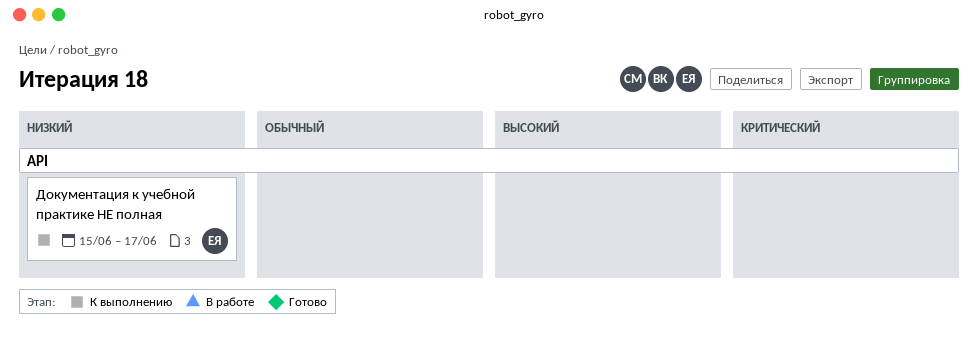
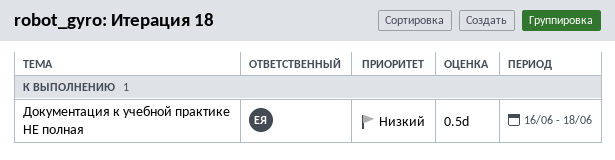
Документация к учебной практике НЕ полная, start: Jun 15 -> Jun 16
Документация к учебной практике НЕ полная, due: Jun 17 -> Jun 18

